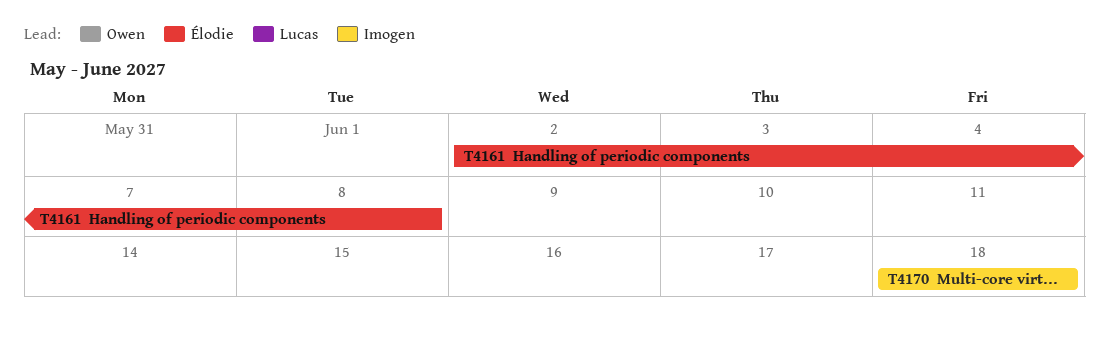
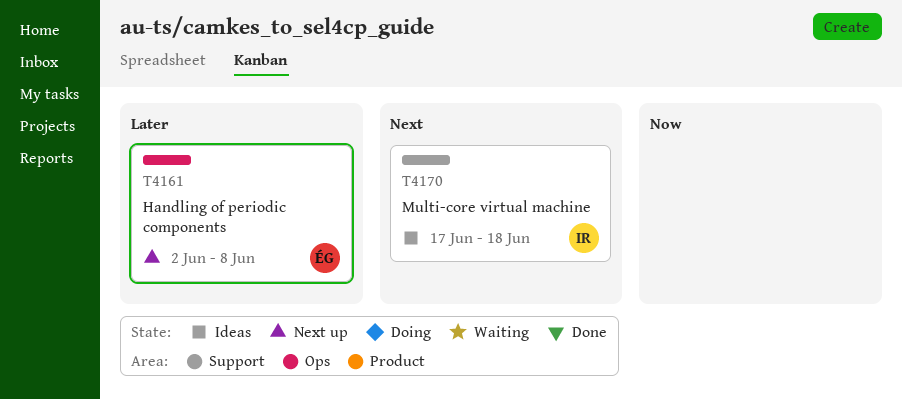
T4170, start: Jun 18 -> Jun 17

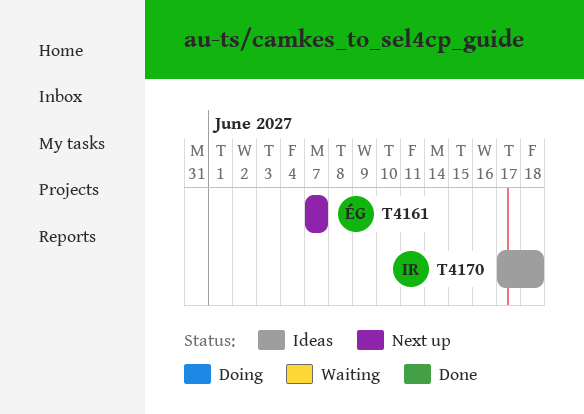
T4161, start: Jun 2 -> Jun 7
T4161, due: Jun 8 -> Jun 7

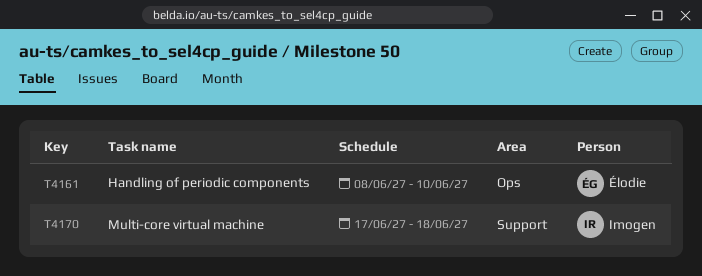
T4161, start: Jun 7 -> Jun 8
T4161, due: Jun 7 -> Jun 10

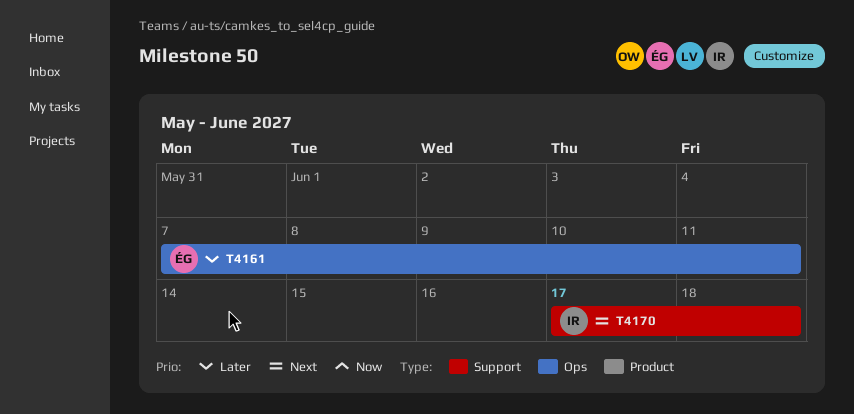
T4161, start: Jun 8 -> Jun 7
T4161, due: Jun 10 -> Jun 11

